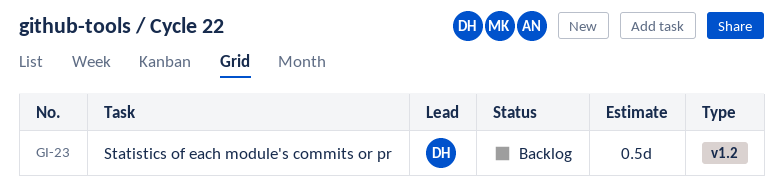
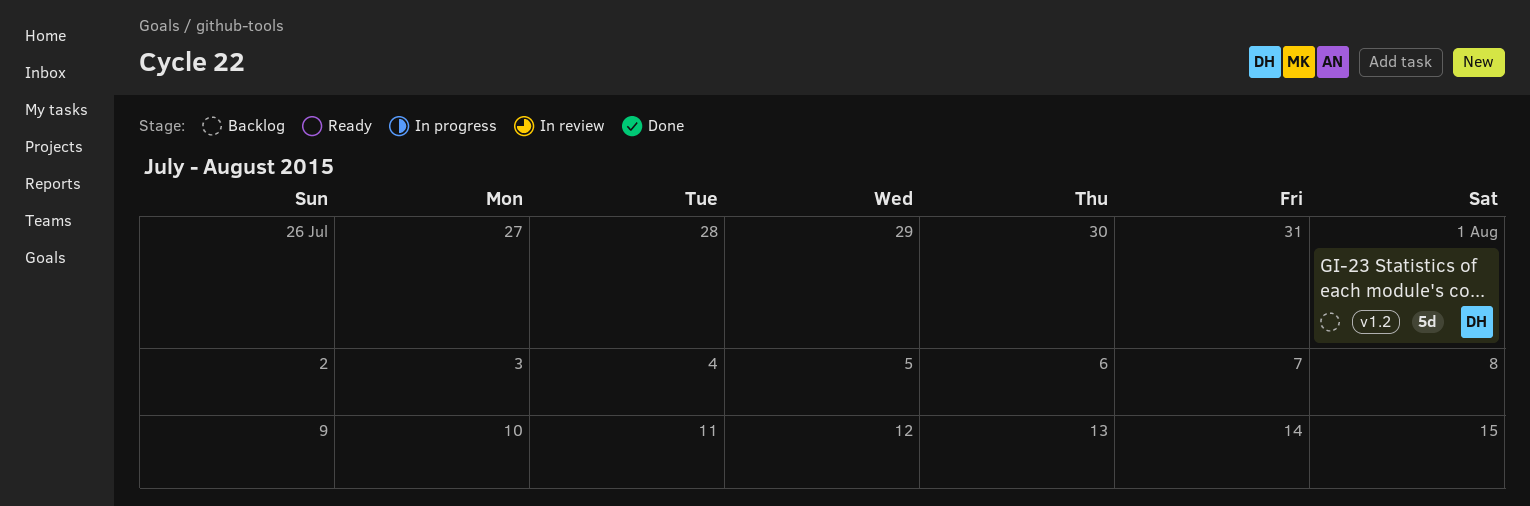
GI-23, estimate: 0.5d -> 5d

